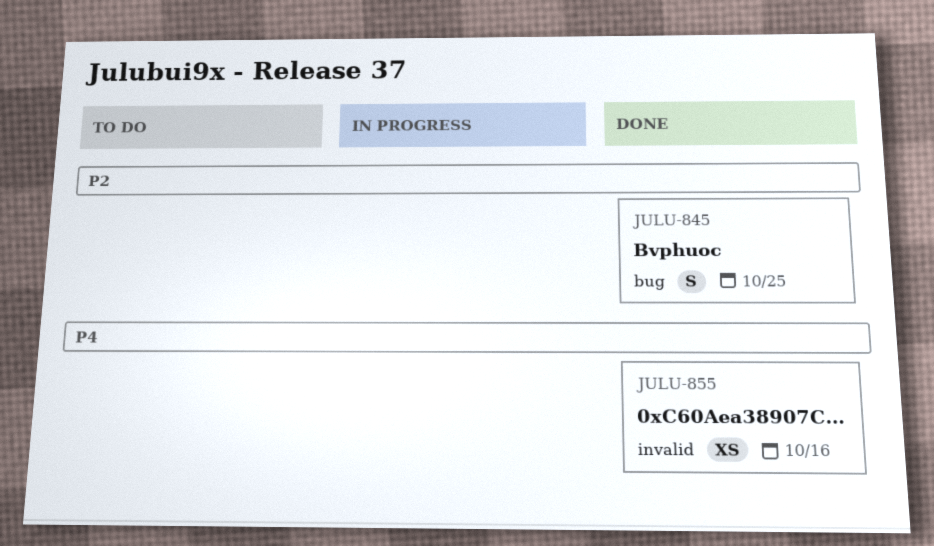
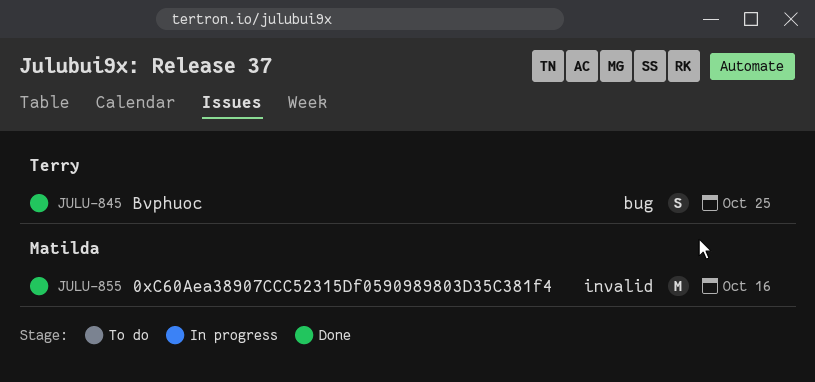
JULU-855, estimate: XS -> M

